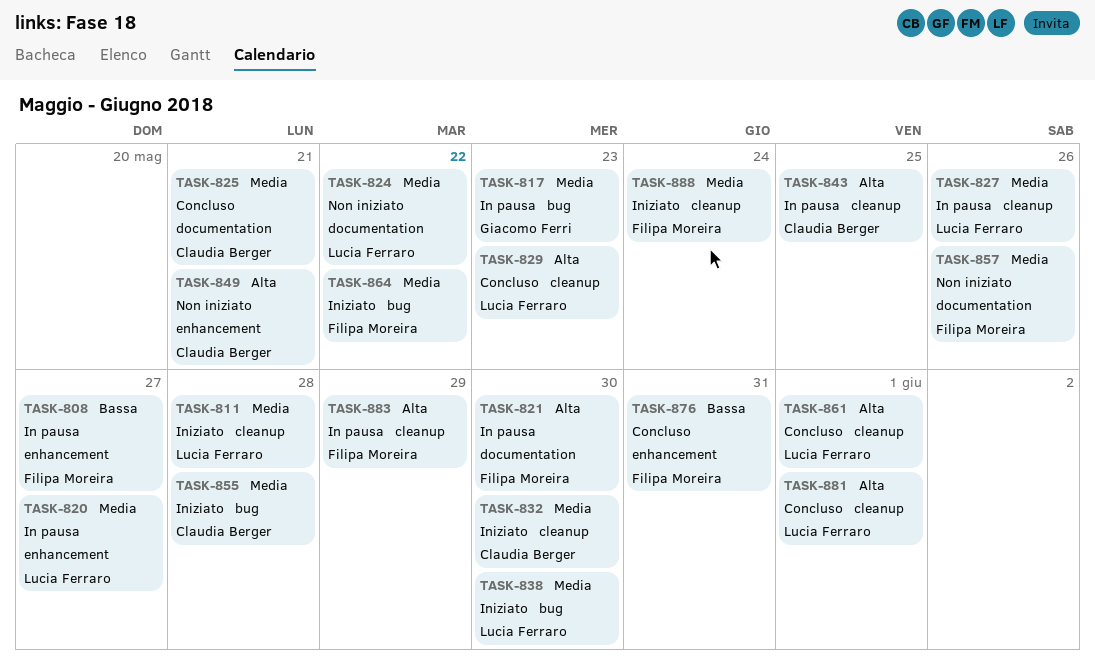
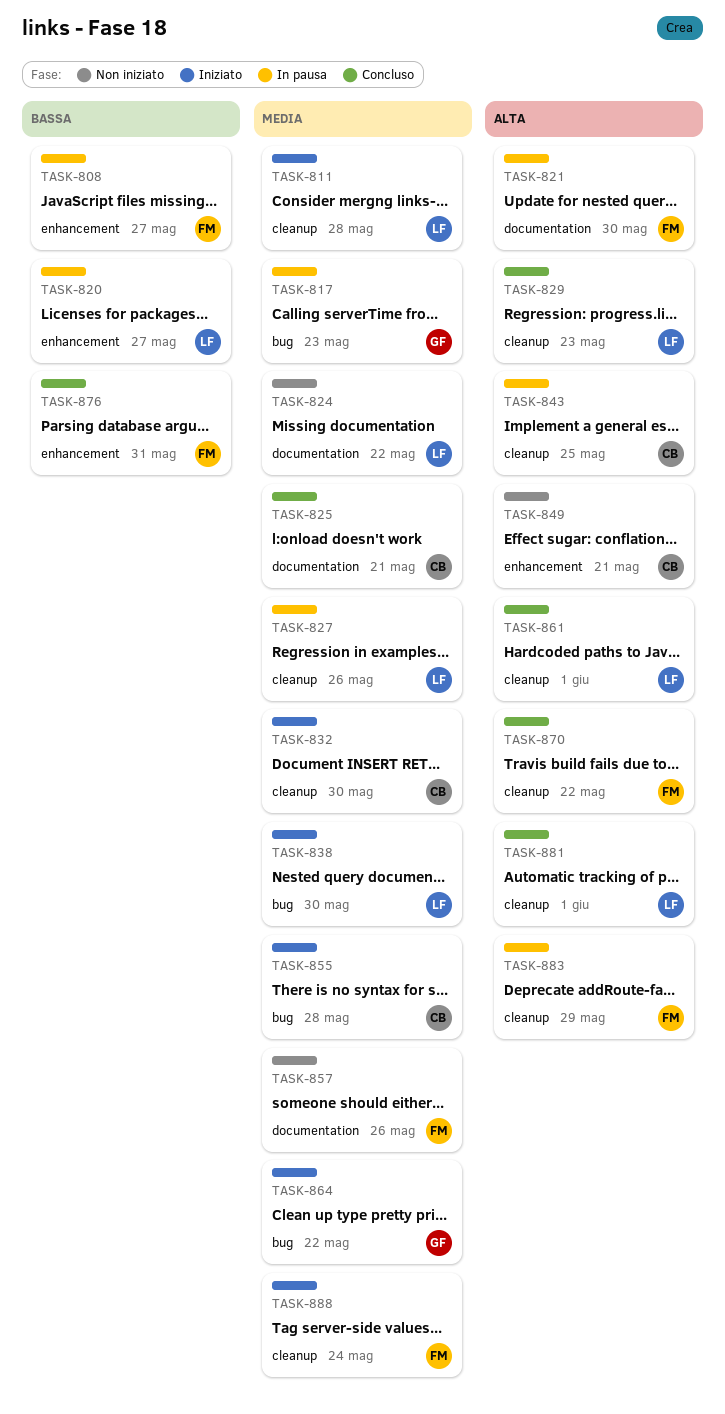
TASK-820, priority: Media -> Bassa
TASK-864, owner: Filipa Moreira -> Giacomo Ferri
TASK-870: none -> present

